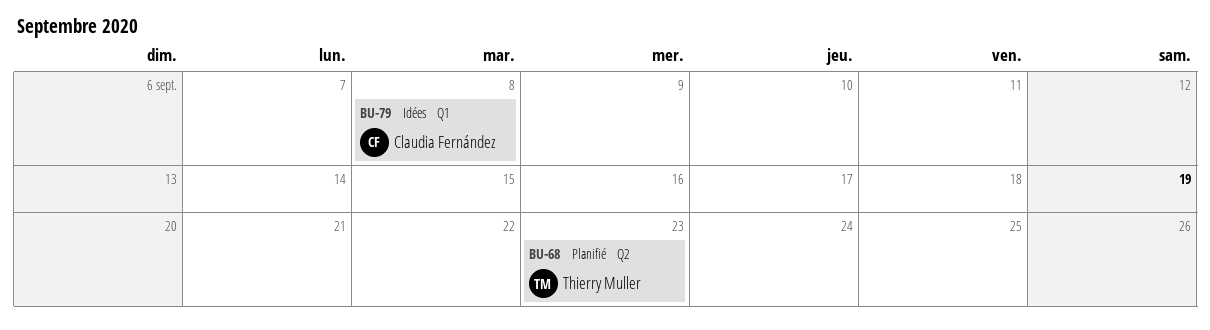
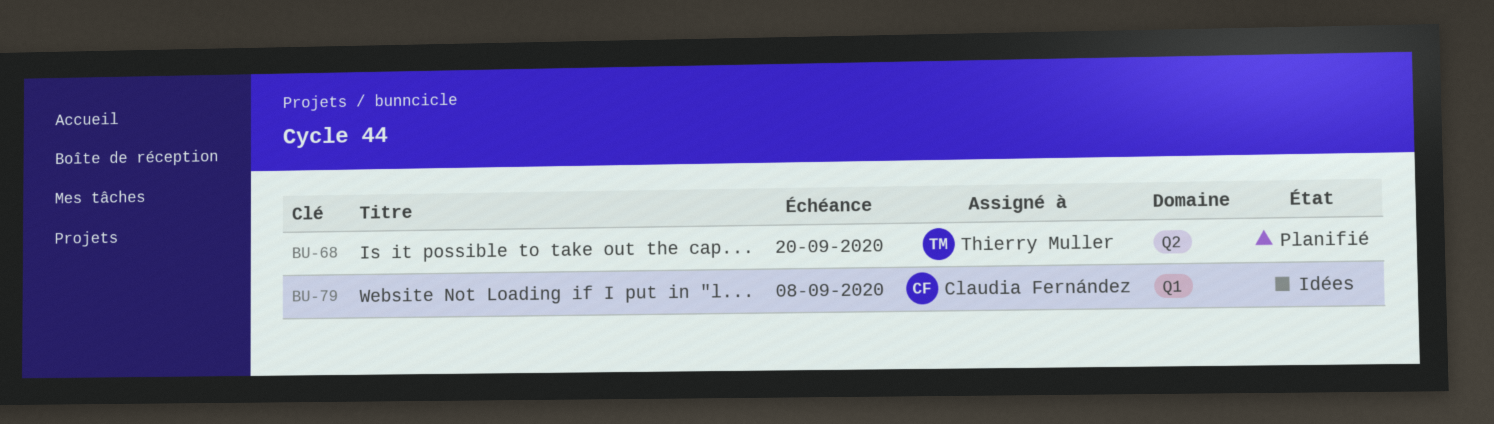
BU-68, due: Sep 23 -> Sep 20

